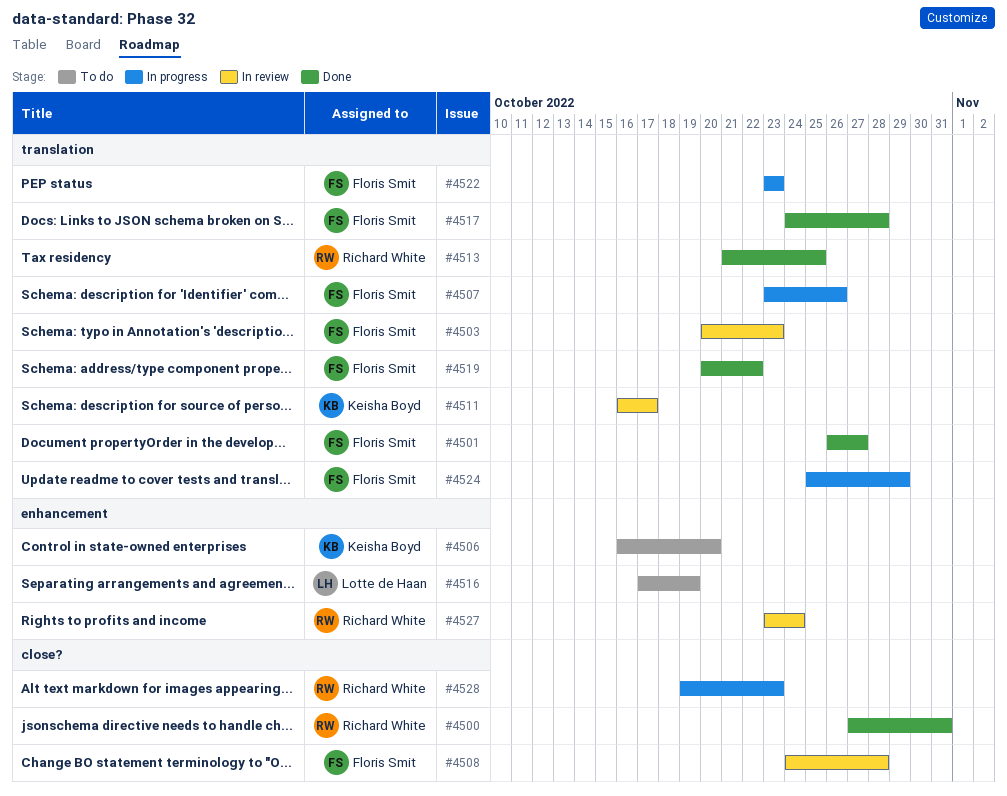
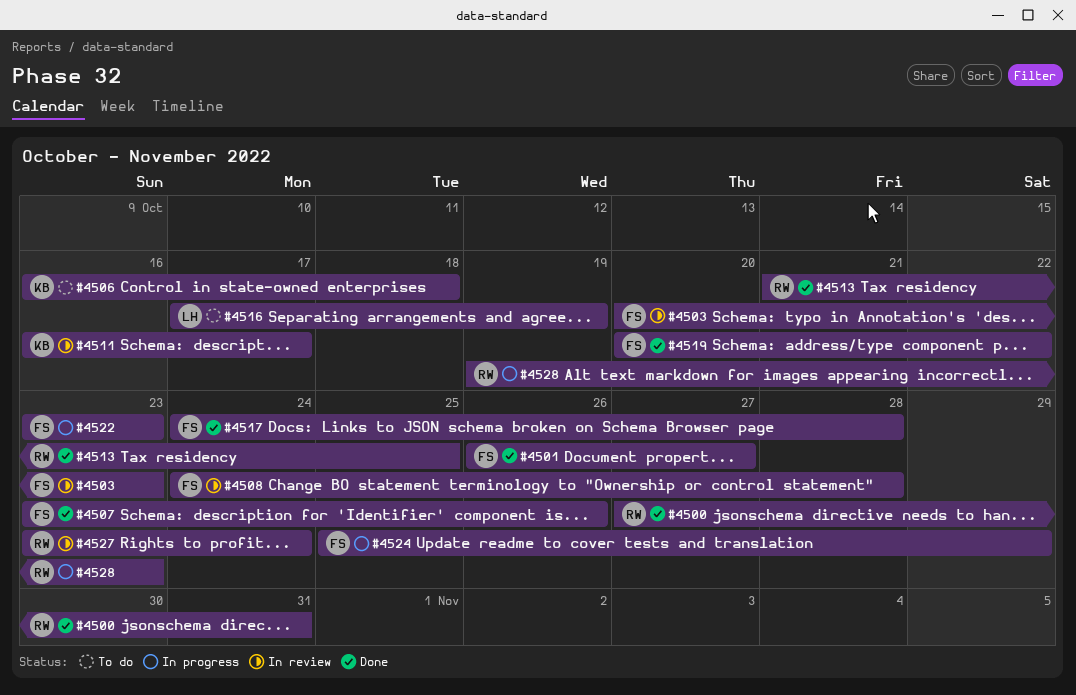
#4506, due: Oct 20 -> Oct 18
#4507, status: In progress -> Done

